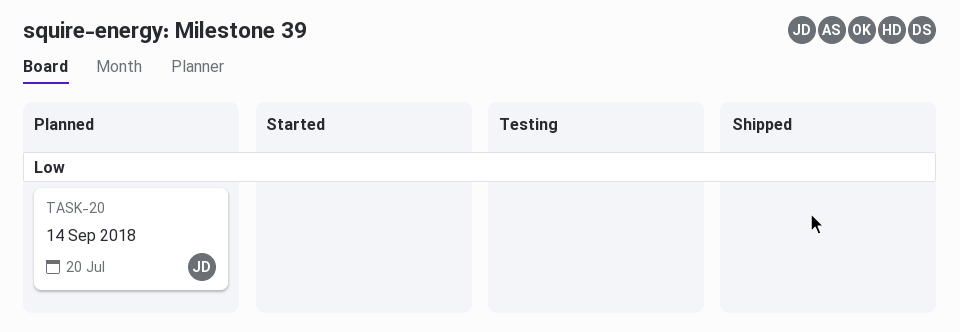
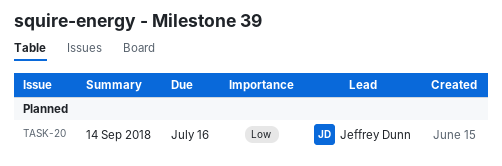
TASK-20, due: Jul 20 -> Jul 16

